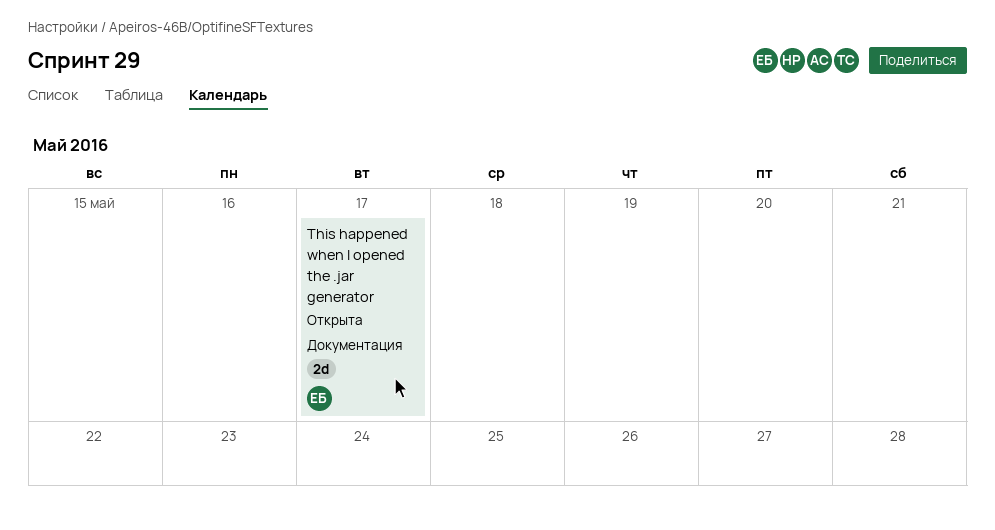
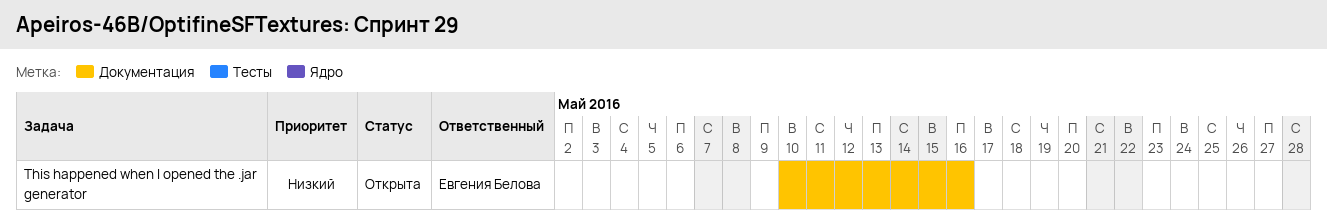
This happened when I opened the .jar generator, due: May 17 -> May 16

